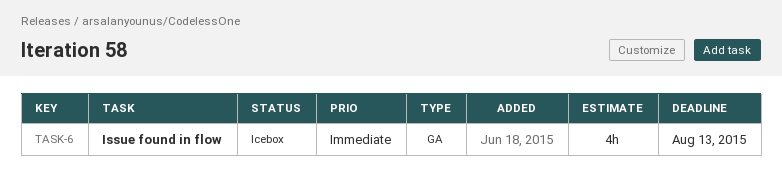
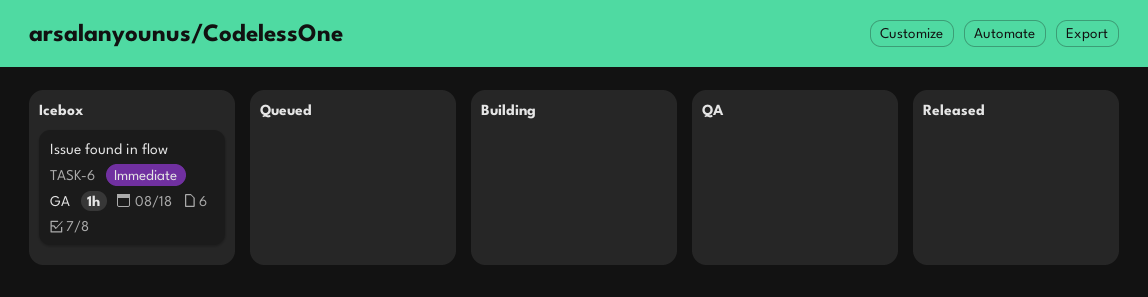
TASK-6, estimate: 4h -> 1h
TASK-6, due: Aug 13 -> Aug 18

